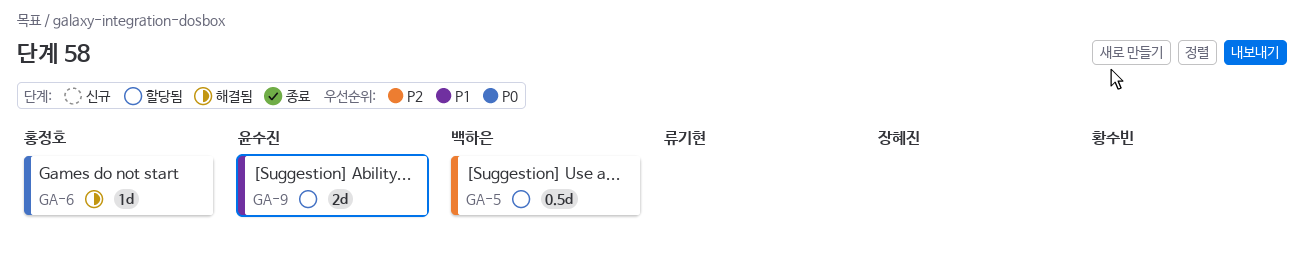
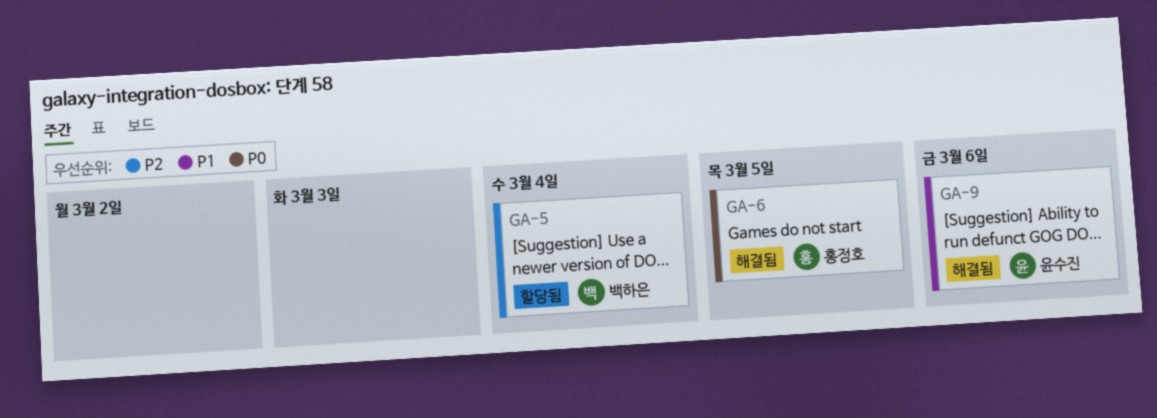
GA-9, status: 할당됨 -> 해결됨

